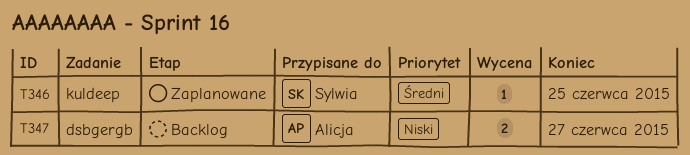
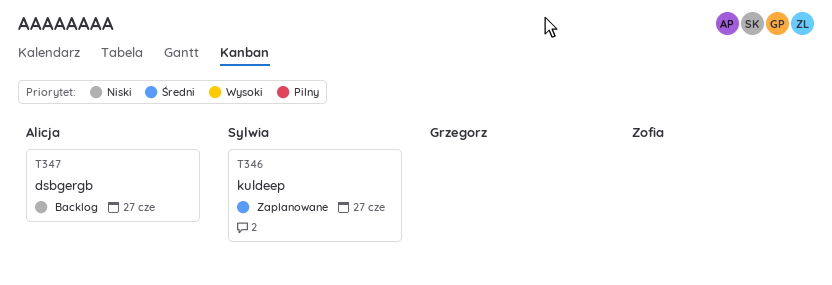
T346, due: Jun 25 -> Jun 27

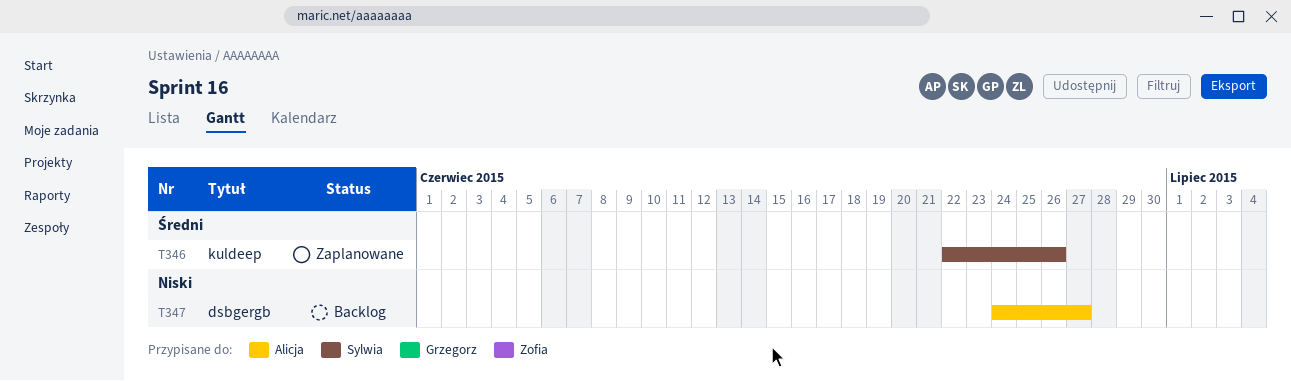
T346, due: Jun 27 -> Jun 26

